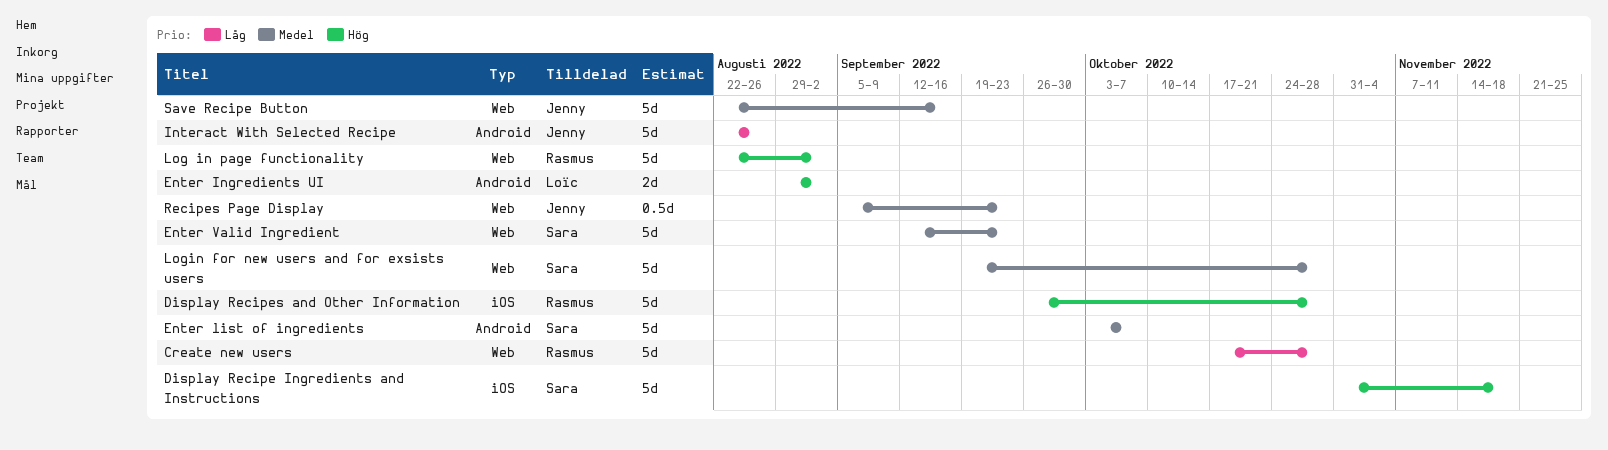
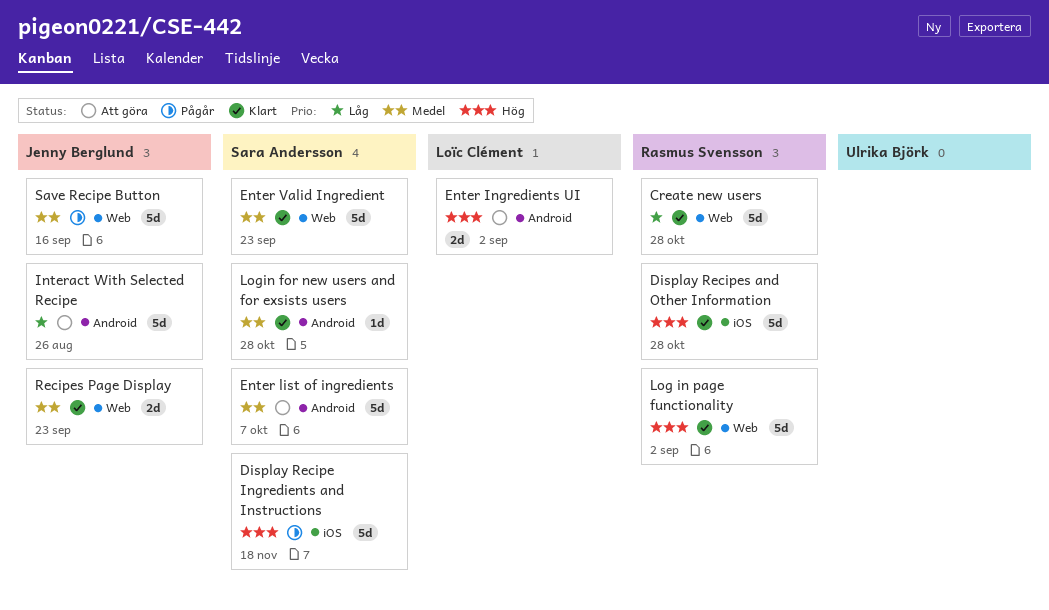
Login for new users and for exsists users, label: Web -> Android
Login for new users and for exsists users, estimate: 5d -> 1d
Recipes Page Display, estimate: 0.5d -> 2d

